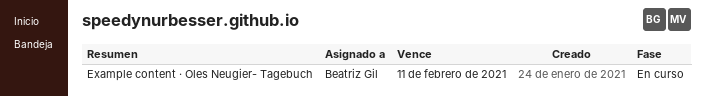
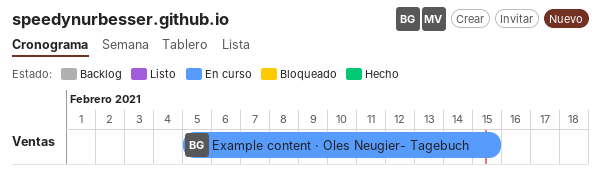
Example content · Oles Neugier- Tagebuch, due: Feb 11 -> Feb 15

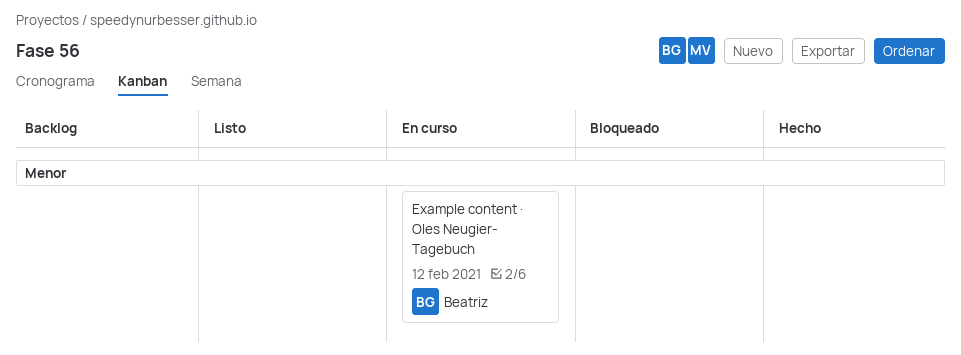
Example content · Oles Neugier- Tagebuch, due: Feb 15 -> Feb 12

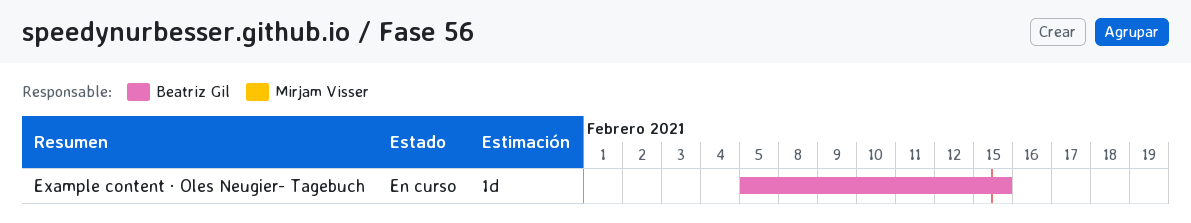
Example content · Oles Neugier- Tagebuch, due: Feb 12 -> Feb 15

